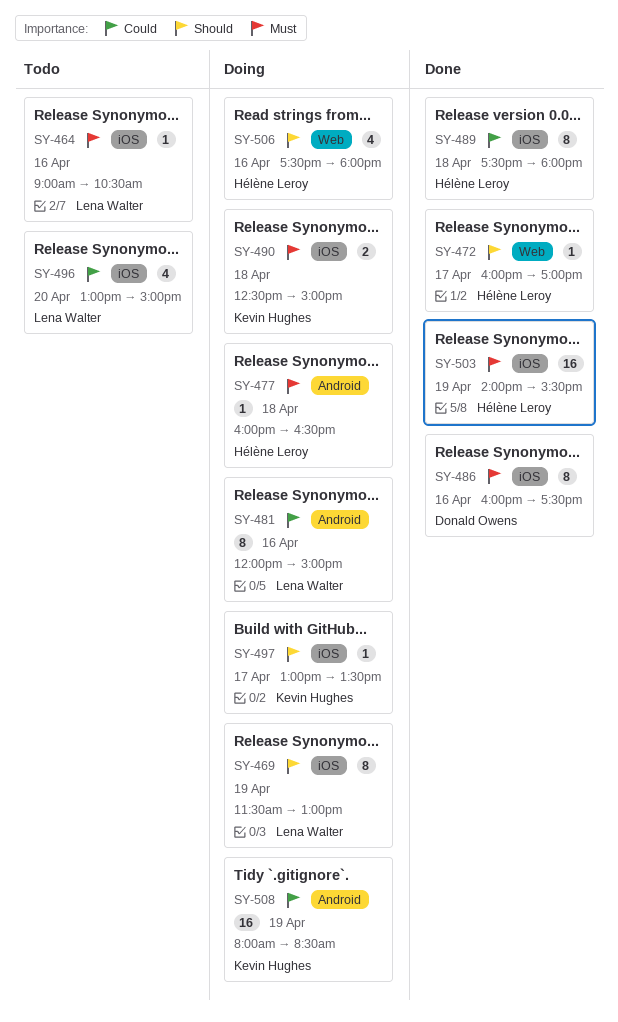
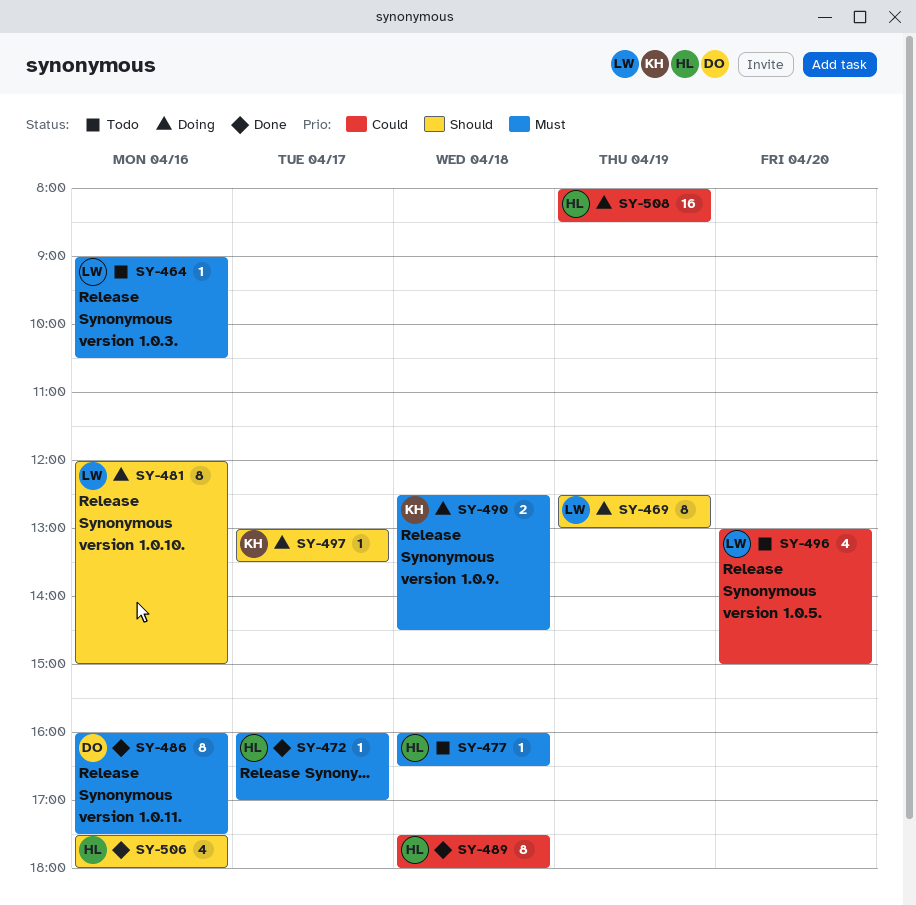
SY-469, begins: 11:30 -> 12:30
SY-472, priority: Should -> Must
SY-477, status: Doing -> Todo
SY-481, priority: Could -> Should
SY-490, ends: 15:00 -> 14:30
SY-503: present -> none
SY-506, status: Doing -> Done
SY-508, owner: Kevin Hughes -> Hélène Leroy

